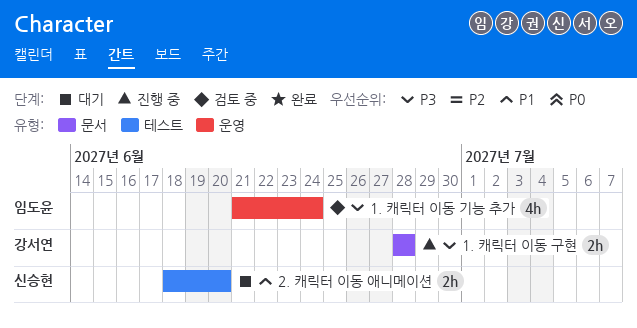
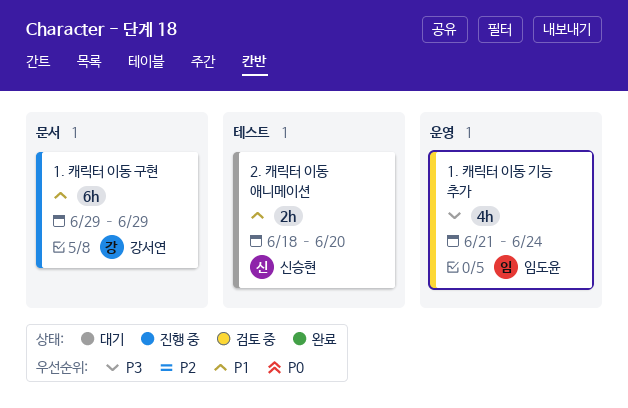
1. 캐릭터 이동 구현, priority: P3 -> P1
1. 캐릭터 이동 구현, estimate: 2h -> 6h
1. 캐릭터 이동 구현, start: Jun 28 -> Jun 29
1. 캐릭터 이동 구현, due: Jun 28 -> Jun 29

